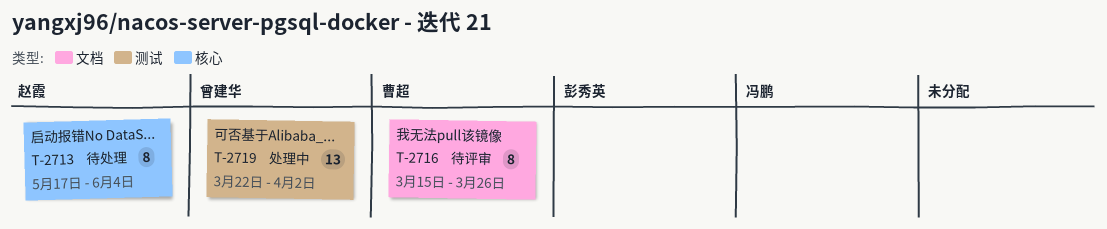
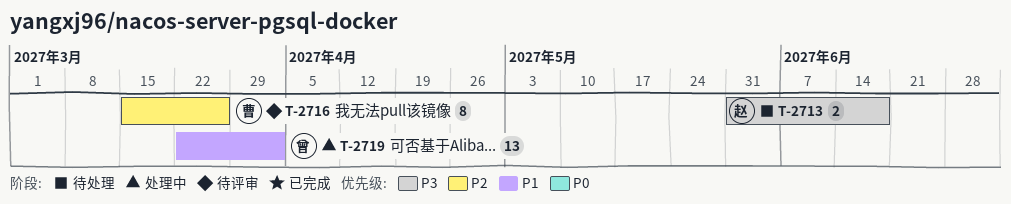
T-2713, estimate: 8 -> 2
T-2713, start: May 17 -> May 31
T-2713, due: Jun 4 -> Jun 18

